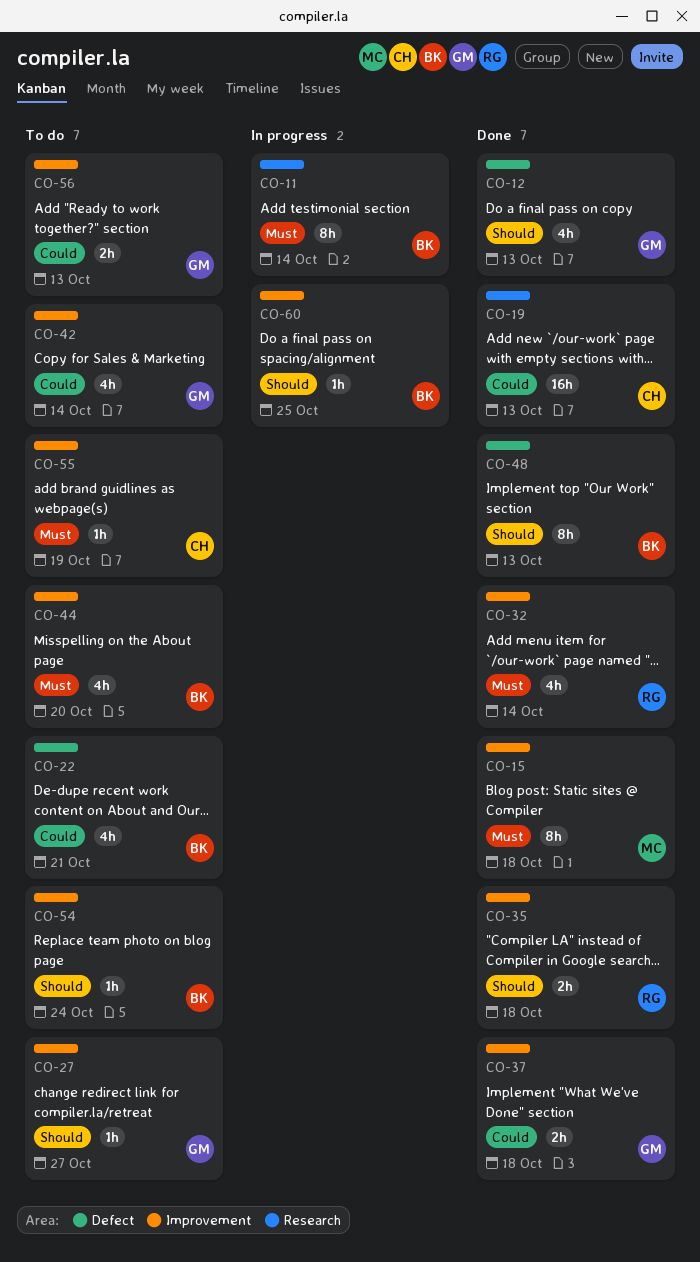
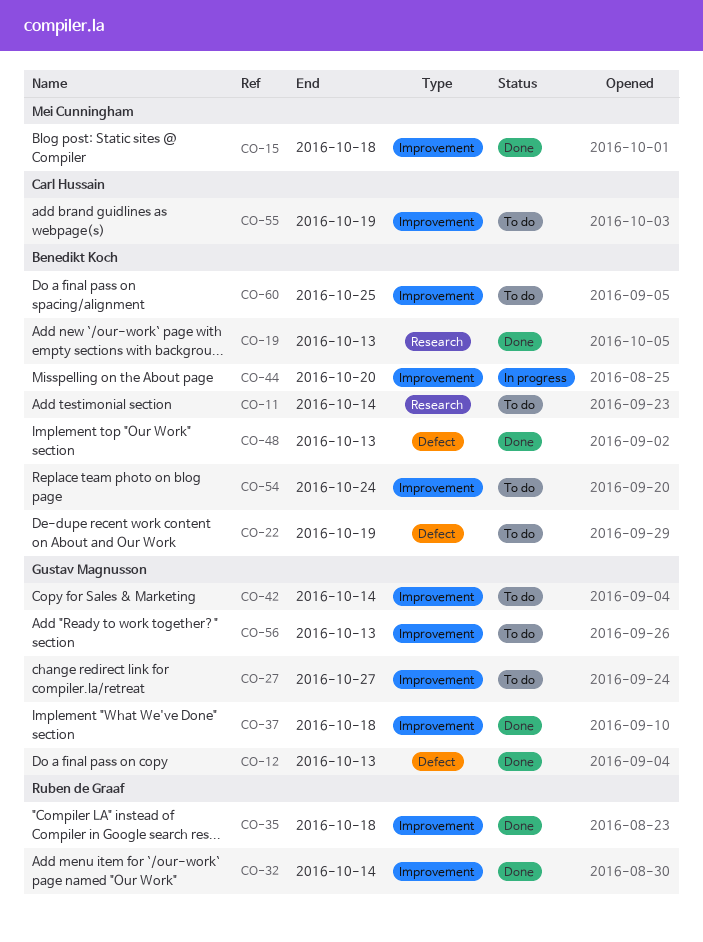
CO-11, status: In progress -> To do
CO-19, owner: Carl Hussain -> Benedikt Koch
CO-22, due: Oct 21 -> Oct 19
CO-44, status: To do -> In progress
CO-60, status: In progress -> To do

